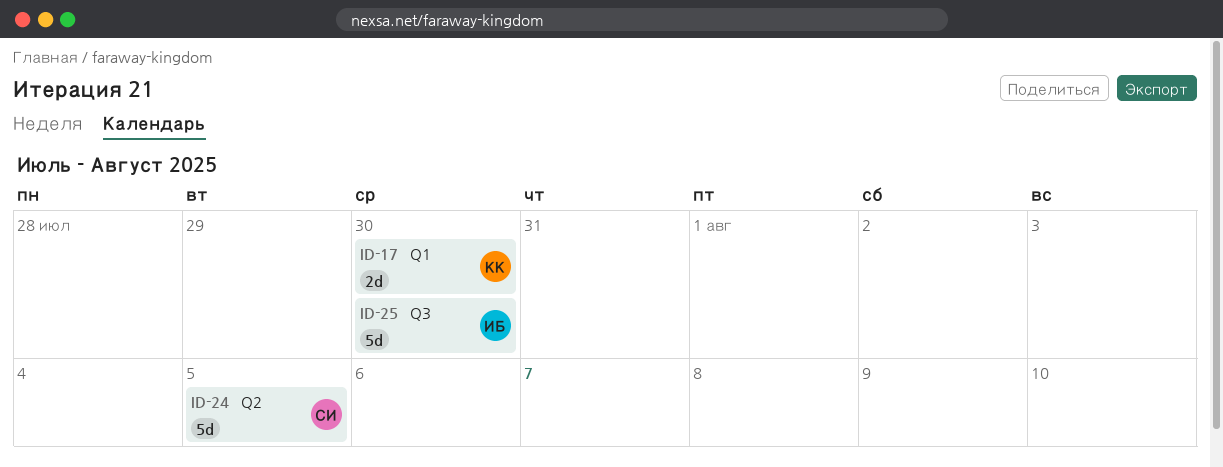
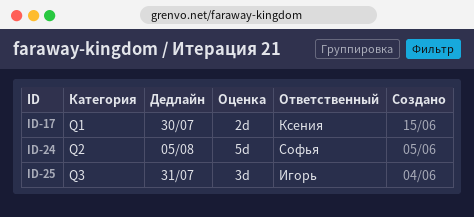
ID-25, estimate: 5d -> 3d
ID-25, due: Jul 30 -> Jul 31

